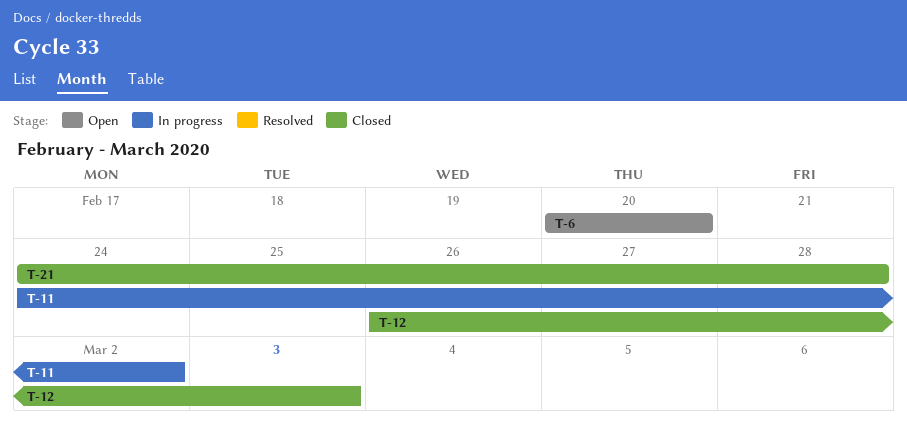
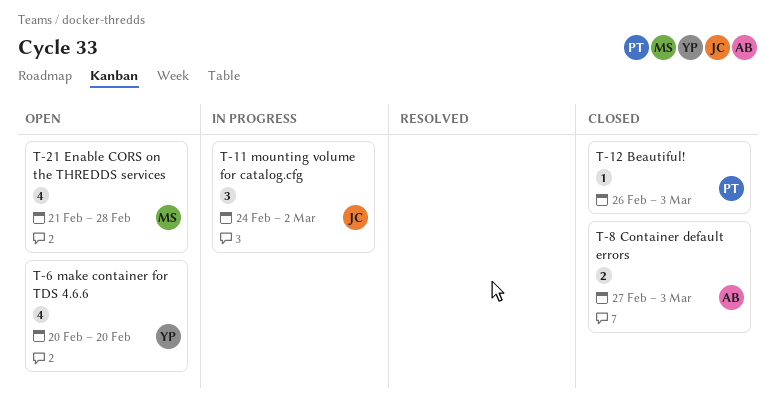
T-8: none -> present
T-21, status: Closed -> Open
T-21, start: Feb 24 -> Feb 21

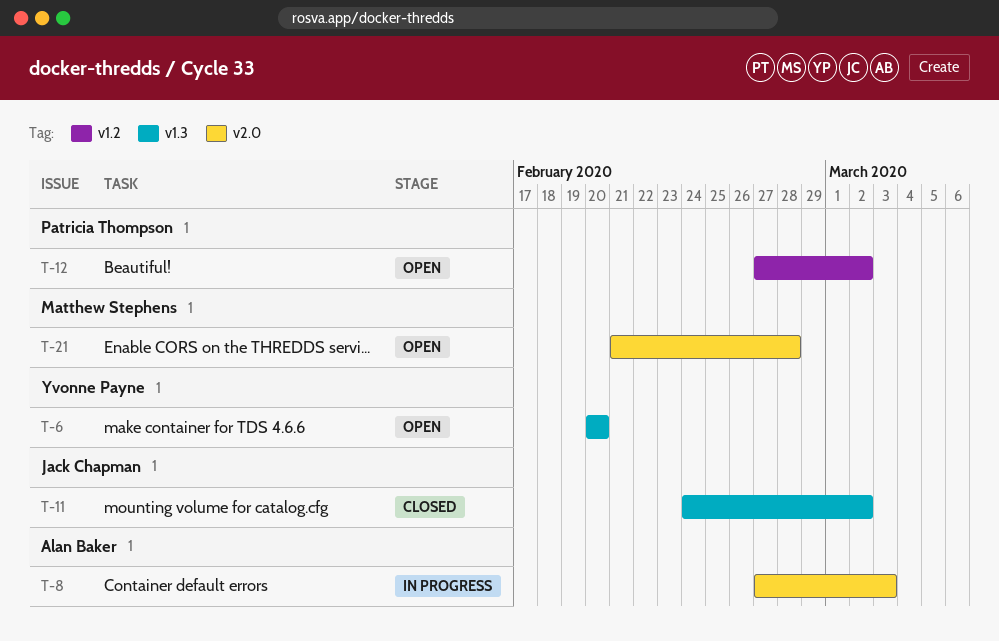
T-8, status: Closed -> In progress
T-11, status: In progress -> Closed
T-12, status: Closed -> Open
T-12, start: Feb 26 -> Feb 27
T-12, due: Mar 3 -> Mar 2

